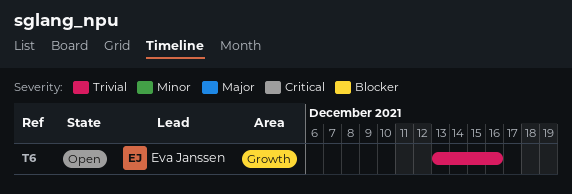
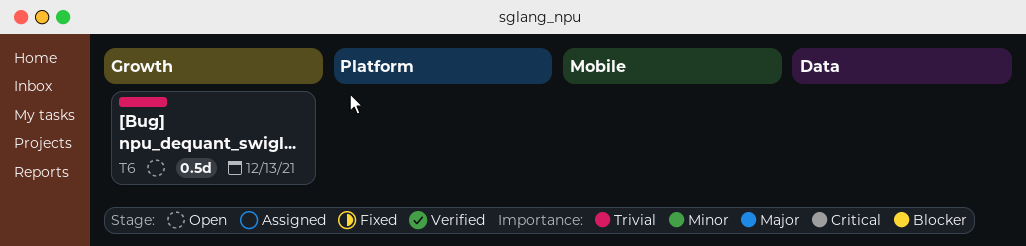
T6, due: Dec 16 -> Dec 13

